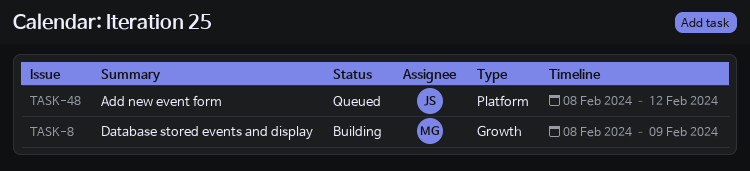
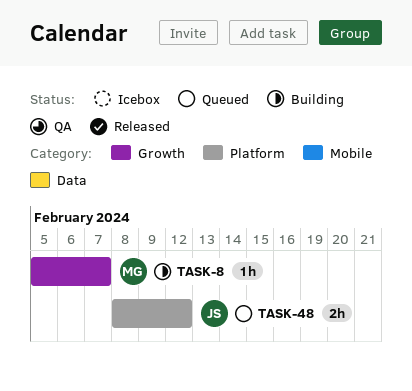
TASK-8, start: Feb 8 -> Feb 5
TASK-8, due: Feb 9 -> Feb 7

